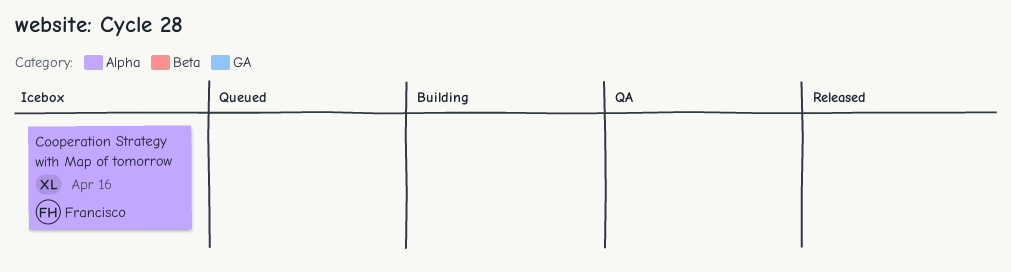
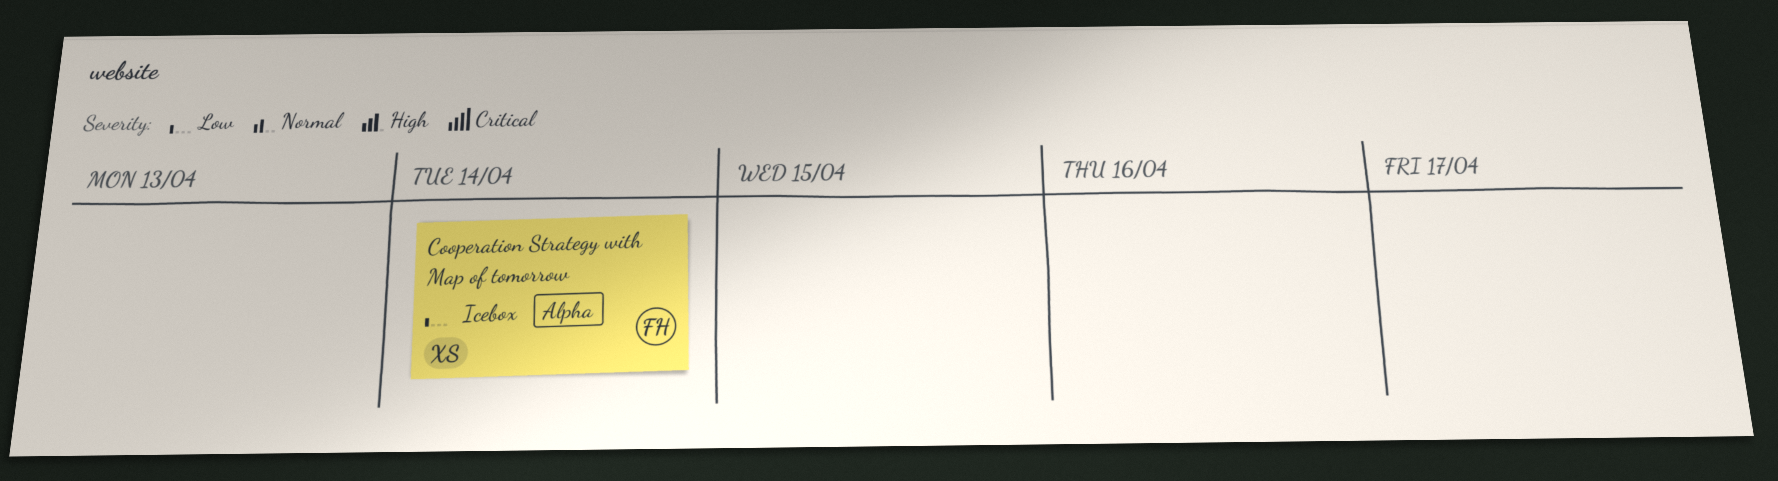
Cooperation Strategy with Map of tomorrow, estimate: XL -> XS
Cooperation Strategy with Map of tomorrow, due: Apr 16 -> Apr 14

